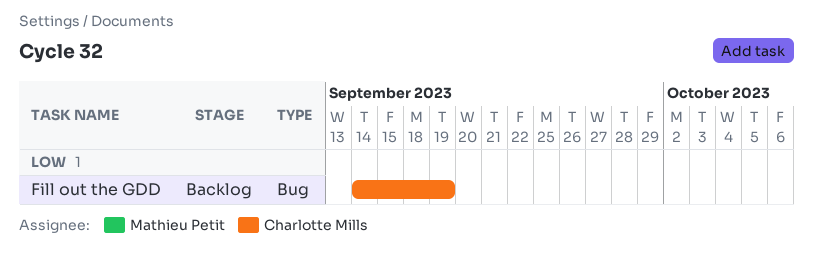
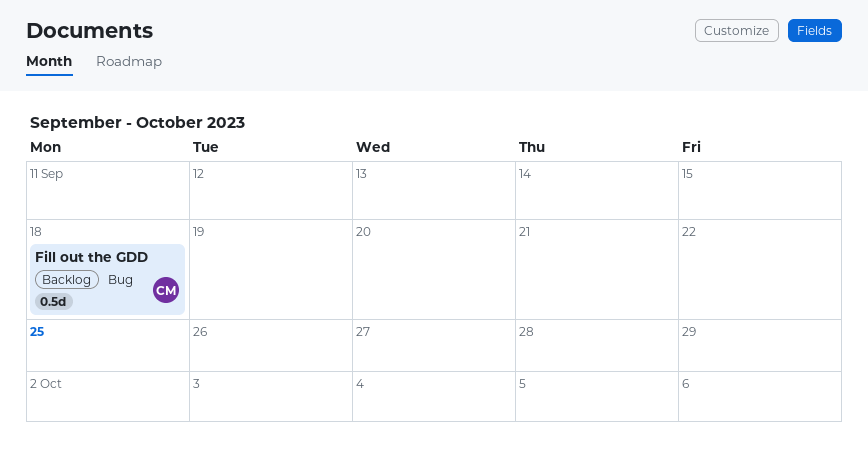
Fill out the GDD, due: Sep 19 -> Sep 18

